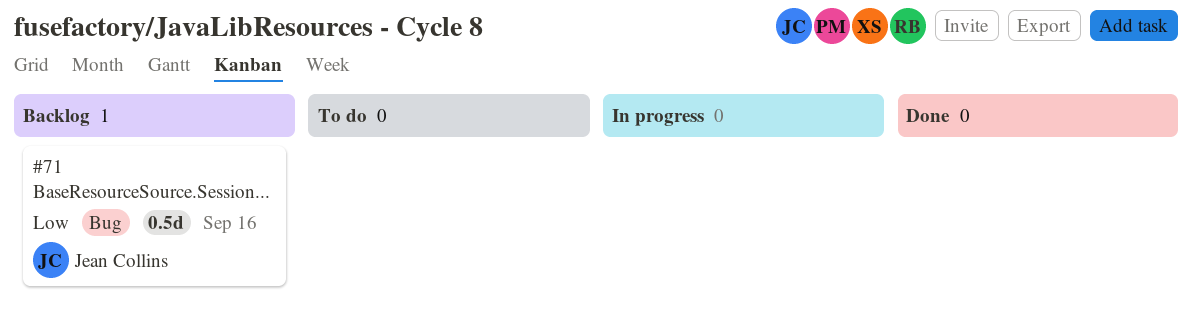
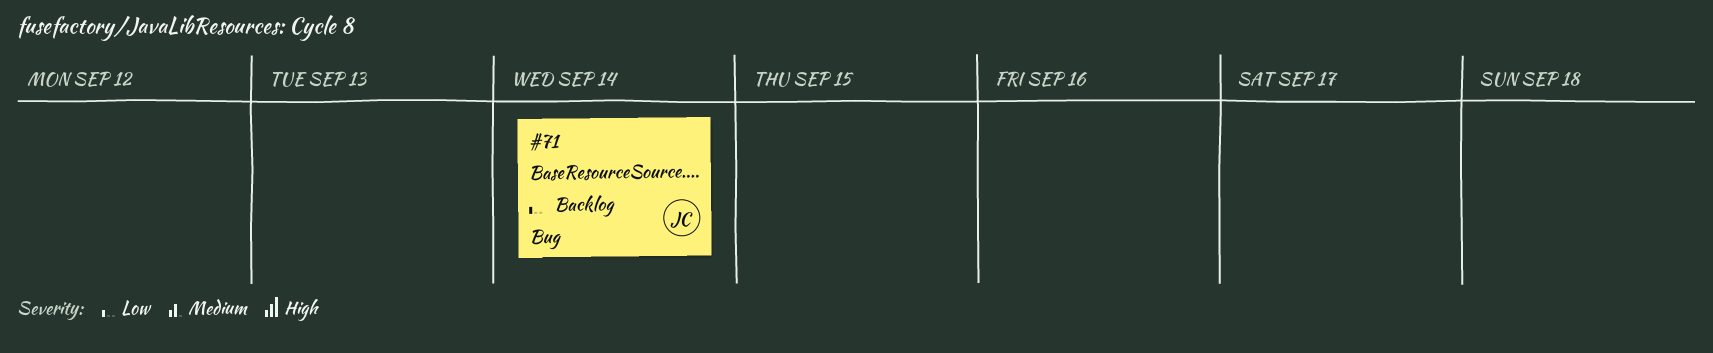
#71, due: Sep 16 -> Sep 14

